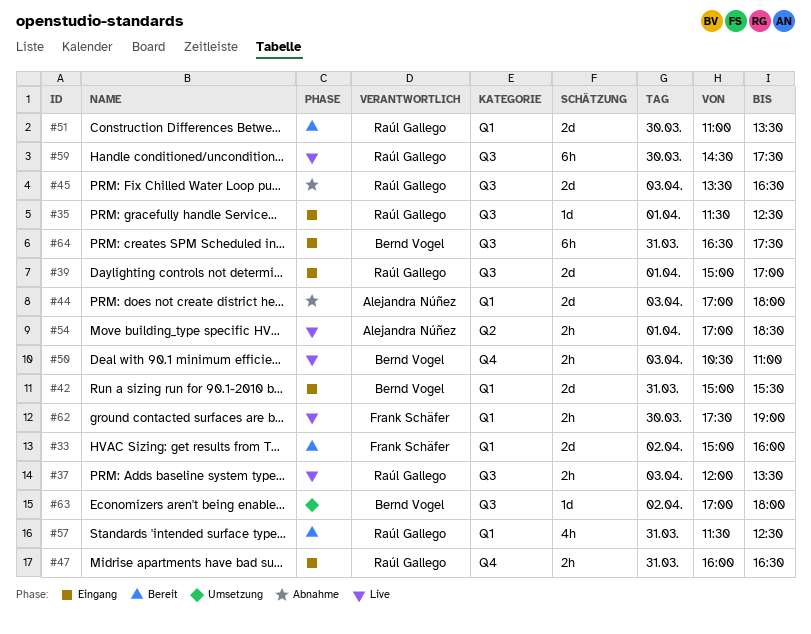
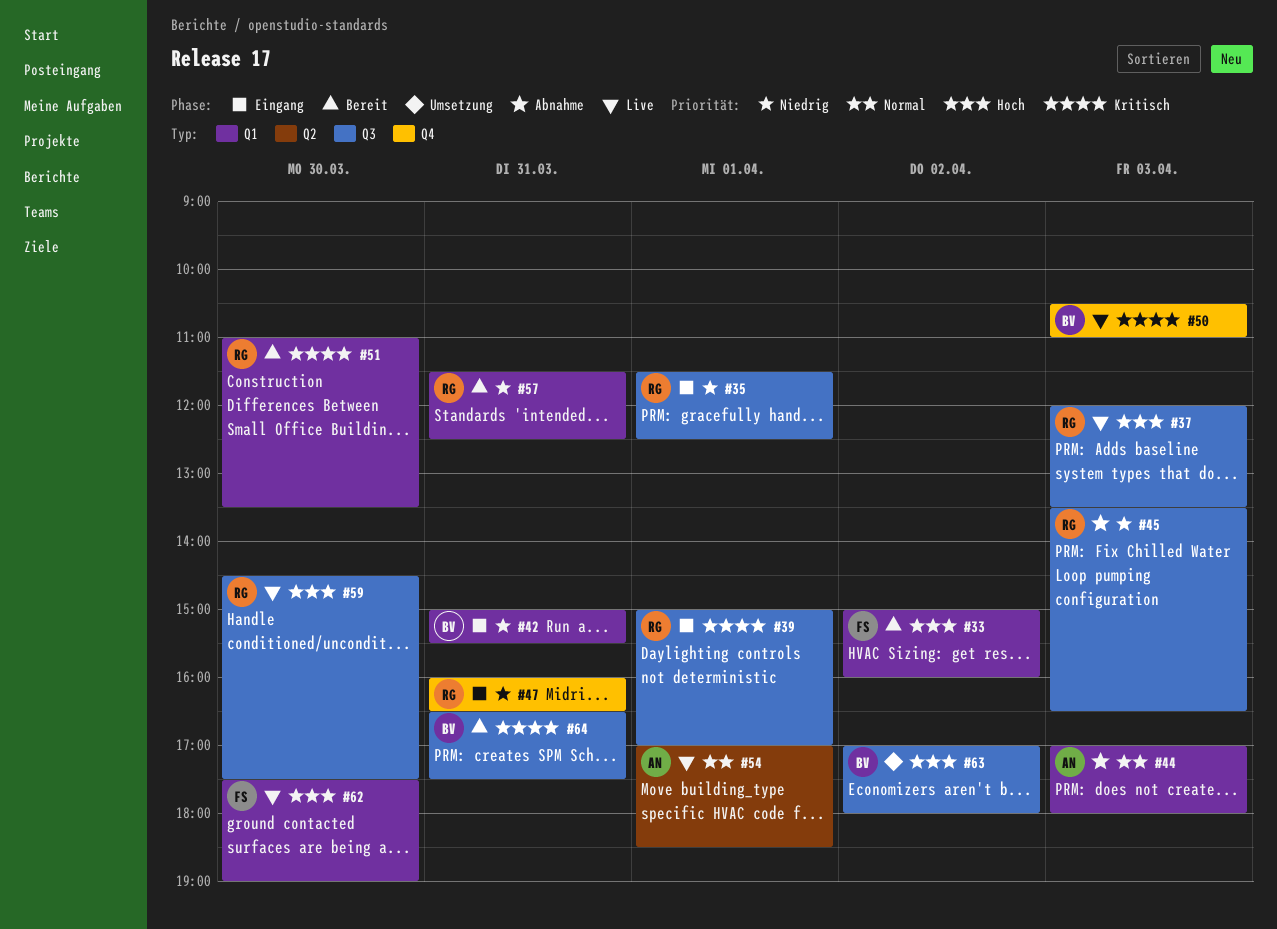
#64, status: Eingang -> Bereit

